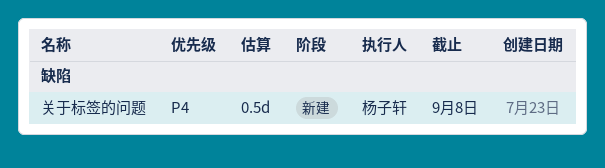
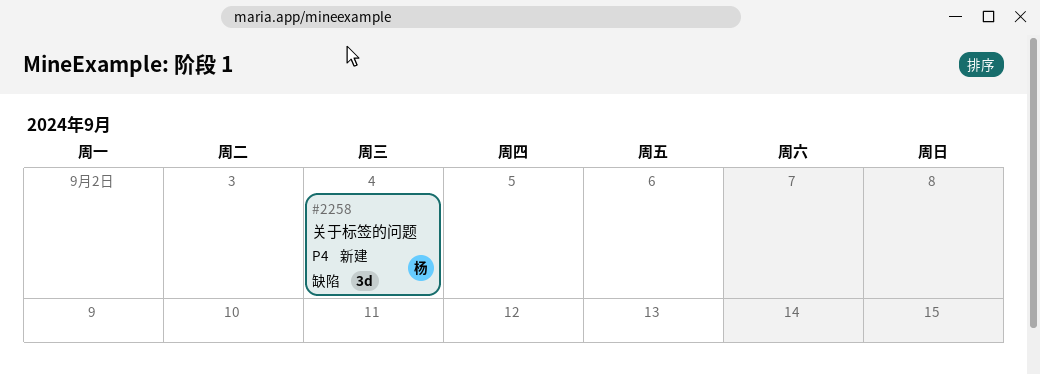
关于标签的问题, estimate: 0.5d -> 3d
关于标签的问题, due: Sep 8 -> Sep 4

